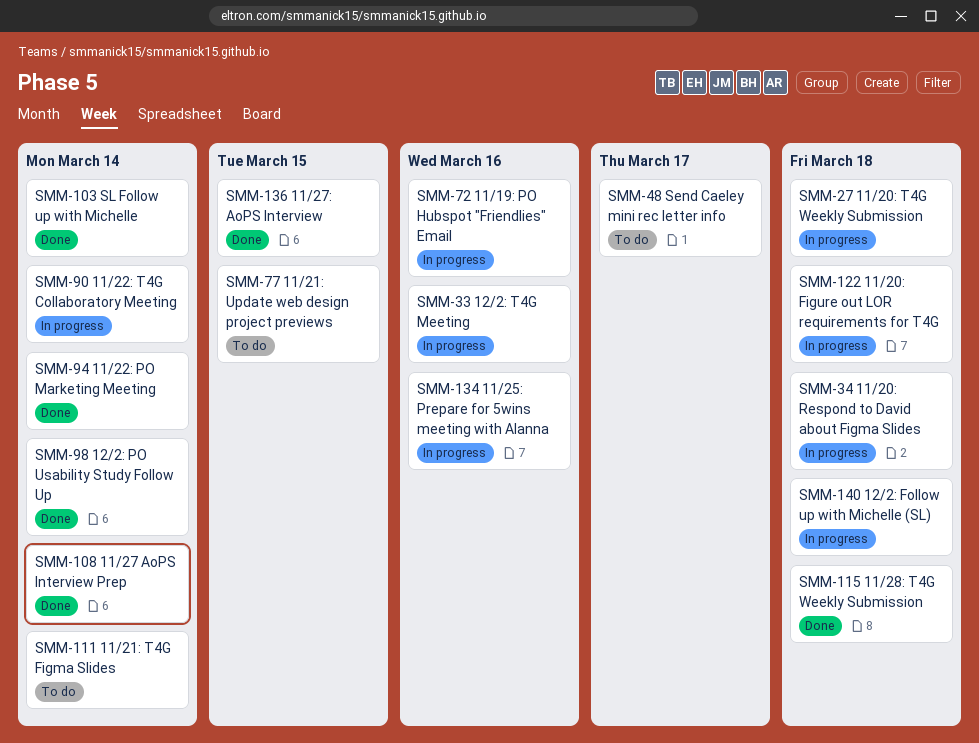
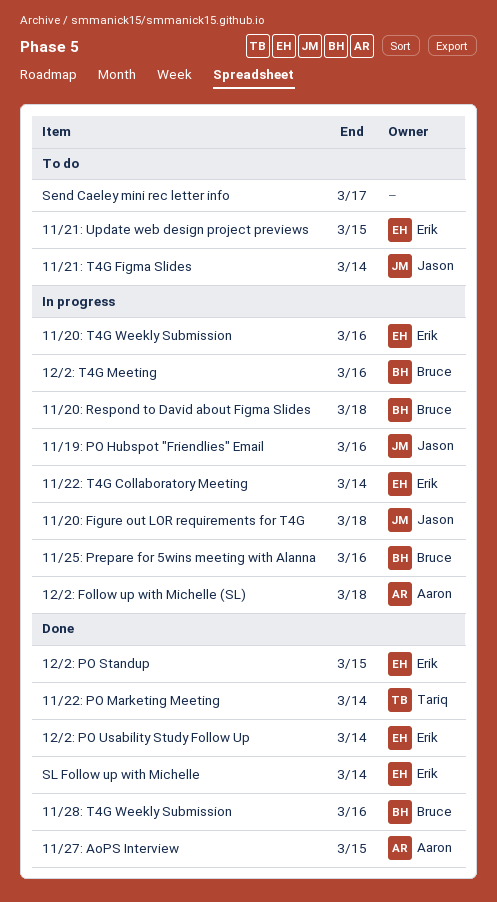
11/20: T4G Weekly Submission, due: Mar 18 -> Mar 16
11/27 AoPS Interview Prep: present -> none
11/28: T4G Weekly Submission, due: Mar 18 -> Mar 16
12/2: PO Standup: none -> present

